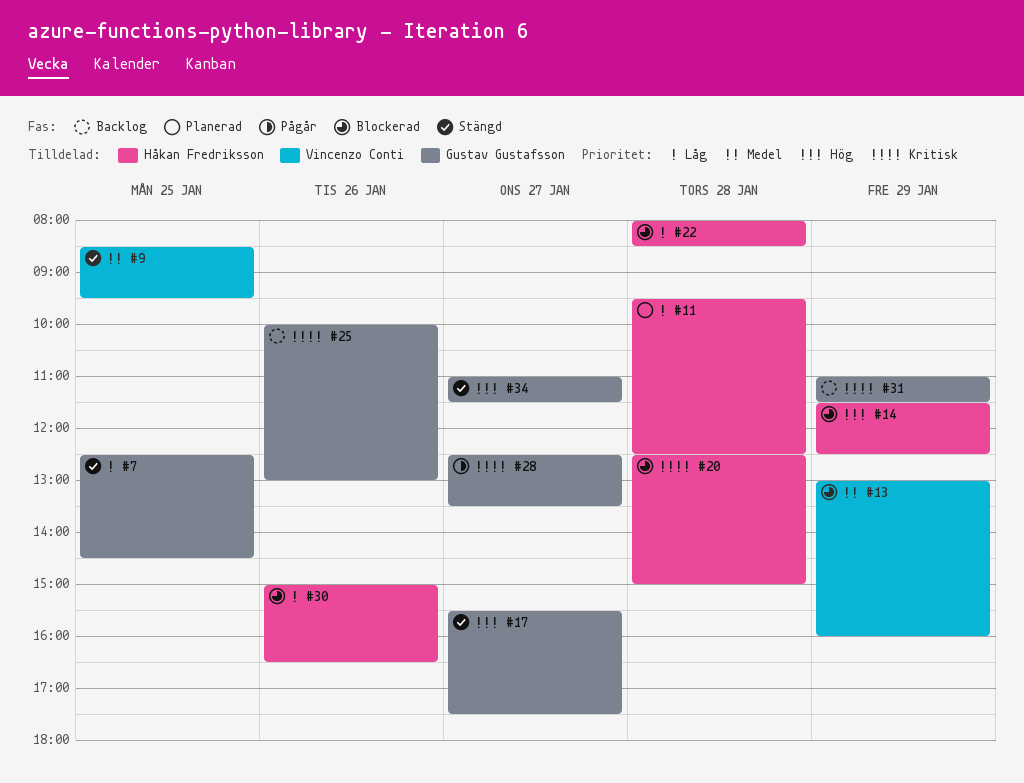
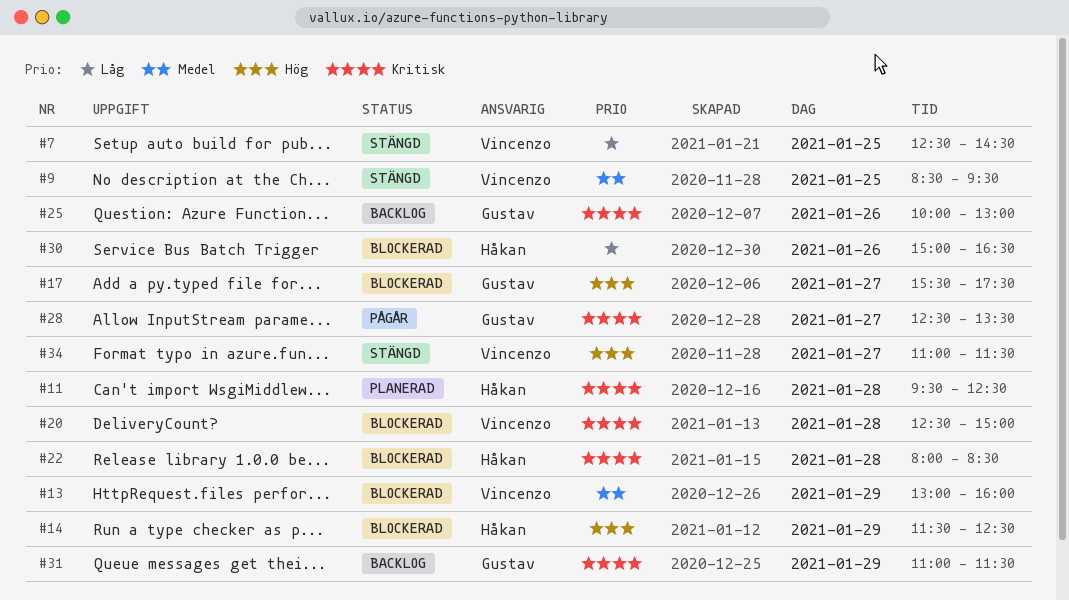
#7, owner: Gustav Gustafsson -> Vincenzo Conti
#11, priority: Låg -> Kritisk
#17, status: Stängd -> Blockerad
#20, owner: Håkan Fredriksson -> Vincenzo Conti
#22, priority: Låg -> Kritisk
#34, owner: Gustav Gustafsson -> Vincenzo Conti

